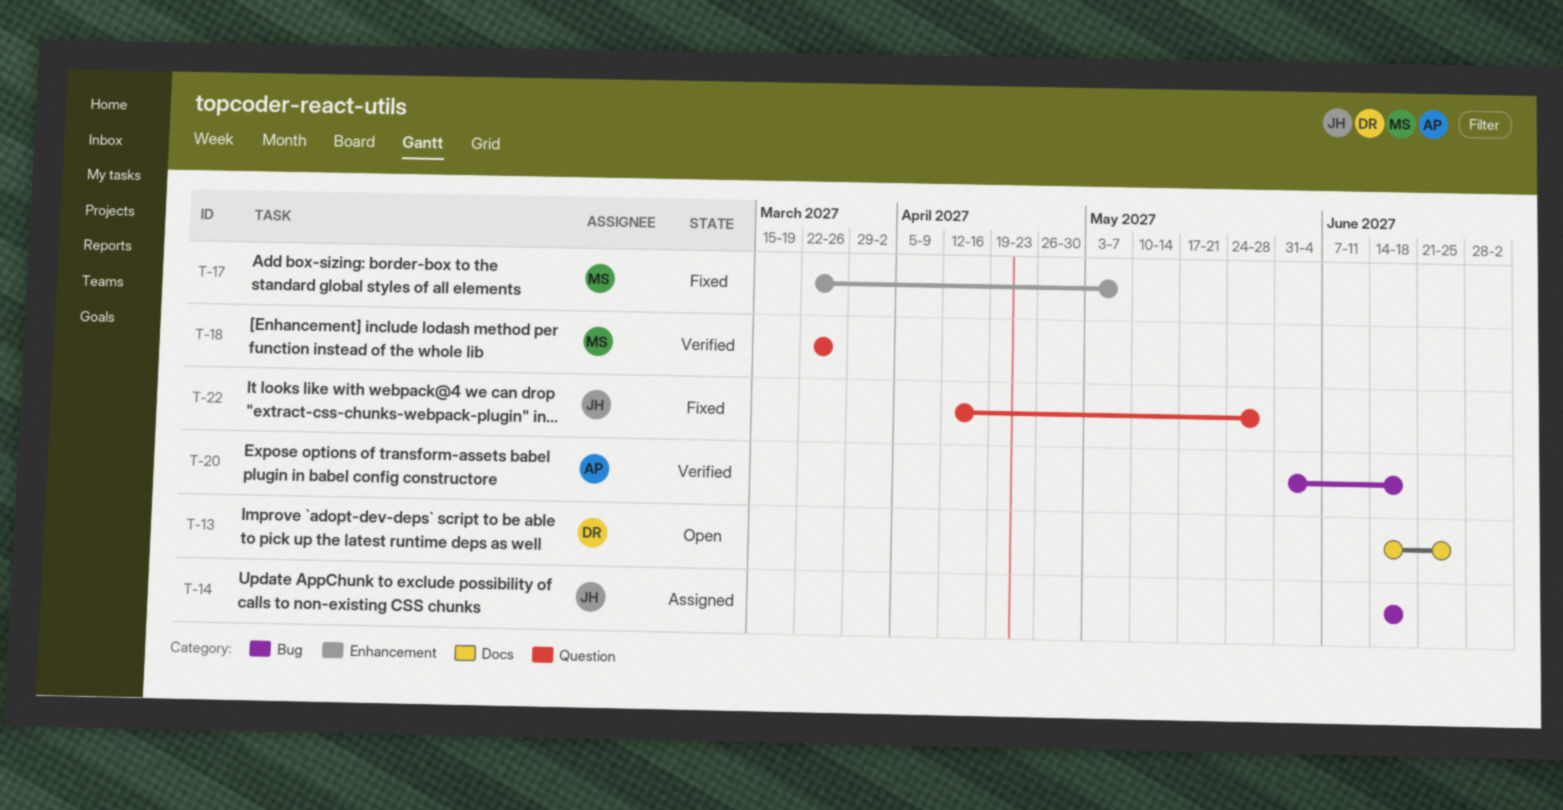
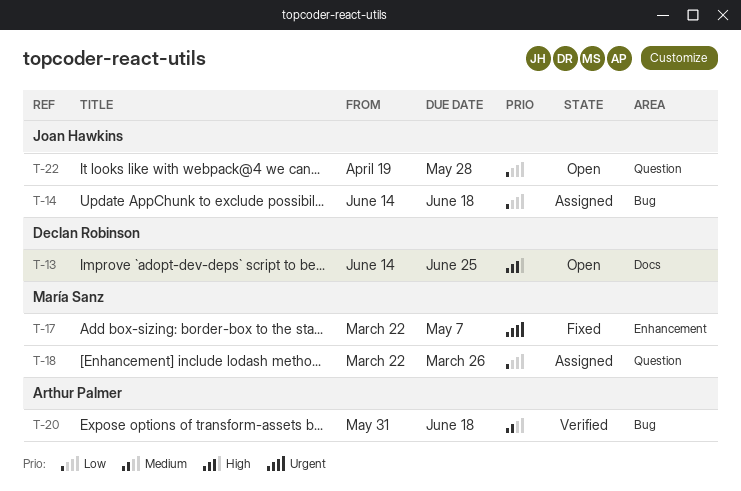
T-18, status: Verified -> Assigned
T-22, status: Fixed -> Open
T-22, start: Apr 12 -> Apr 19

